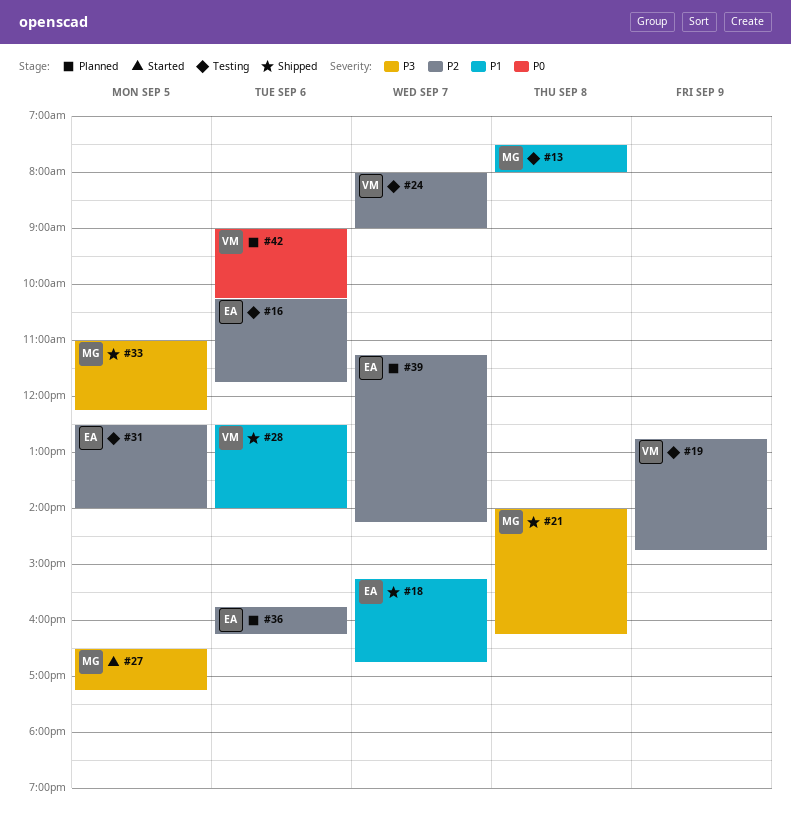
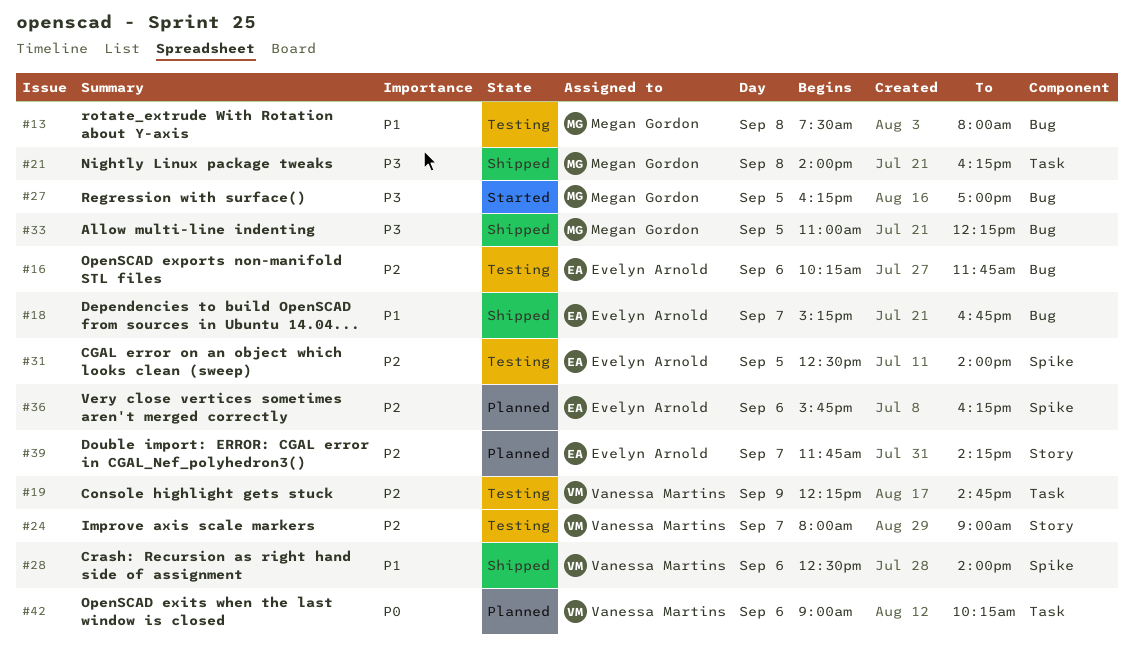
#19, begins: 12:45 -> 12:15
#27, begins: 16:30 -> 16:15
#27, ends: 17:15 -> 17:00
#39, begins: 11:15 -> 11:45

